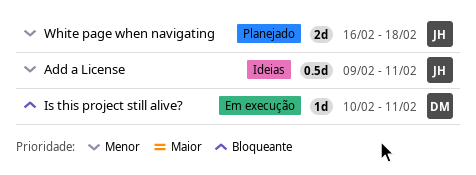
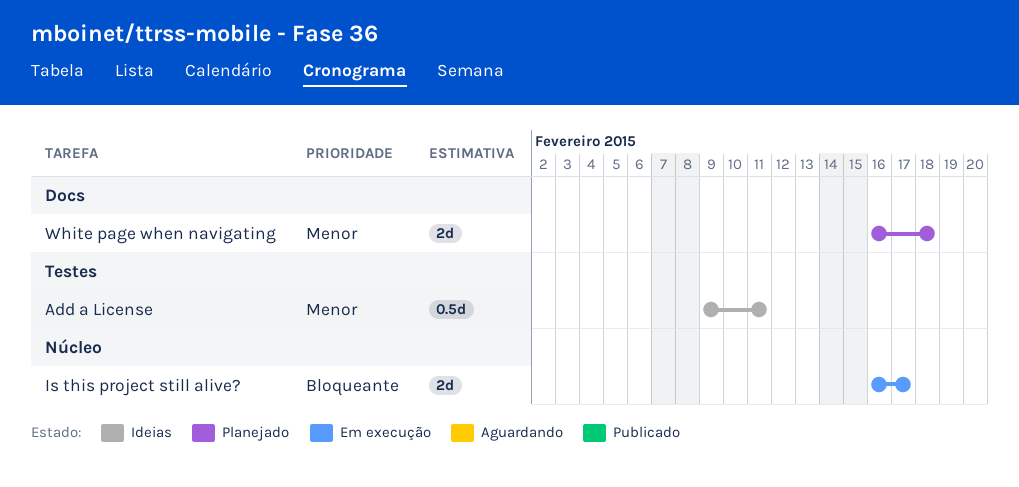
Is this project still alive?, estimate: 1d -> 2d
Is this project still alive?, start: Feb 10 -> Feb 16
Is this project still alive?, due: Feb 11 -> Feb 17

